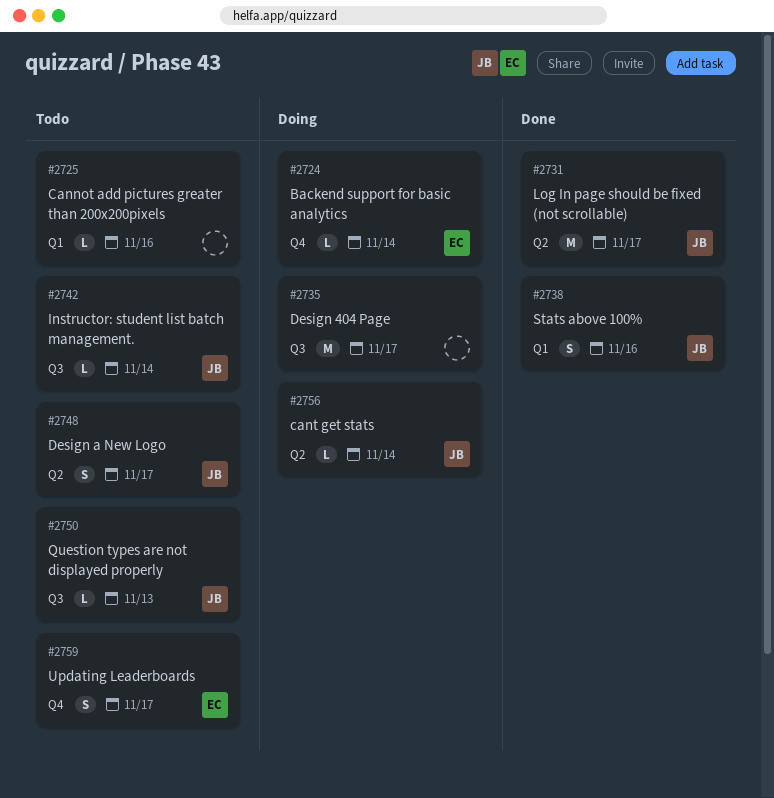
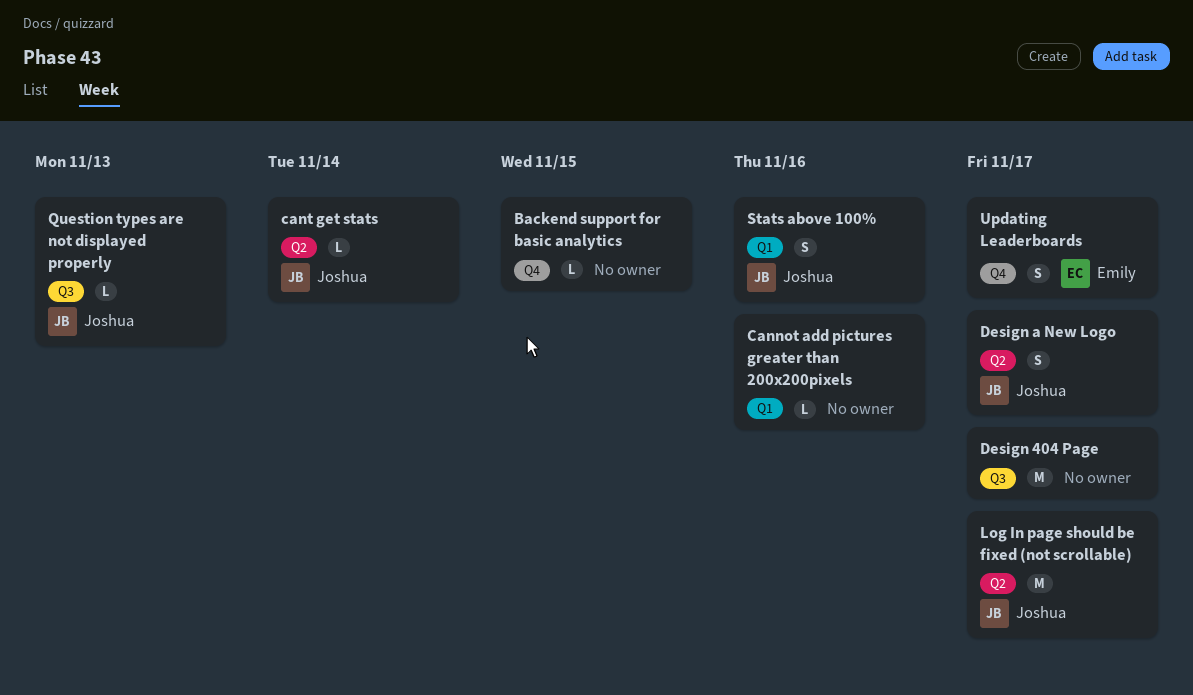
Backend support for basic analytics, owner: Emily -> none
Backend support for basic analytics, due: Nov 14 -> Nov 15
Instructor: student list batch management.: present -> none

